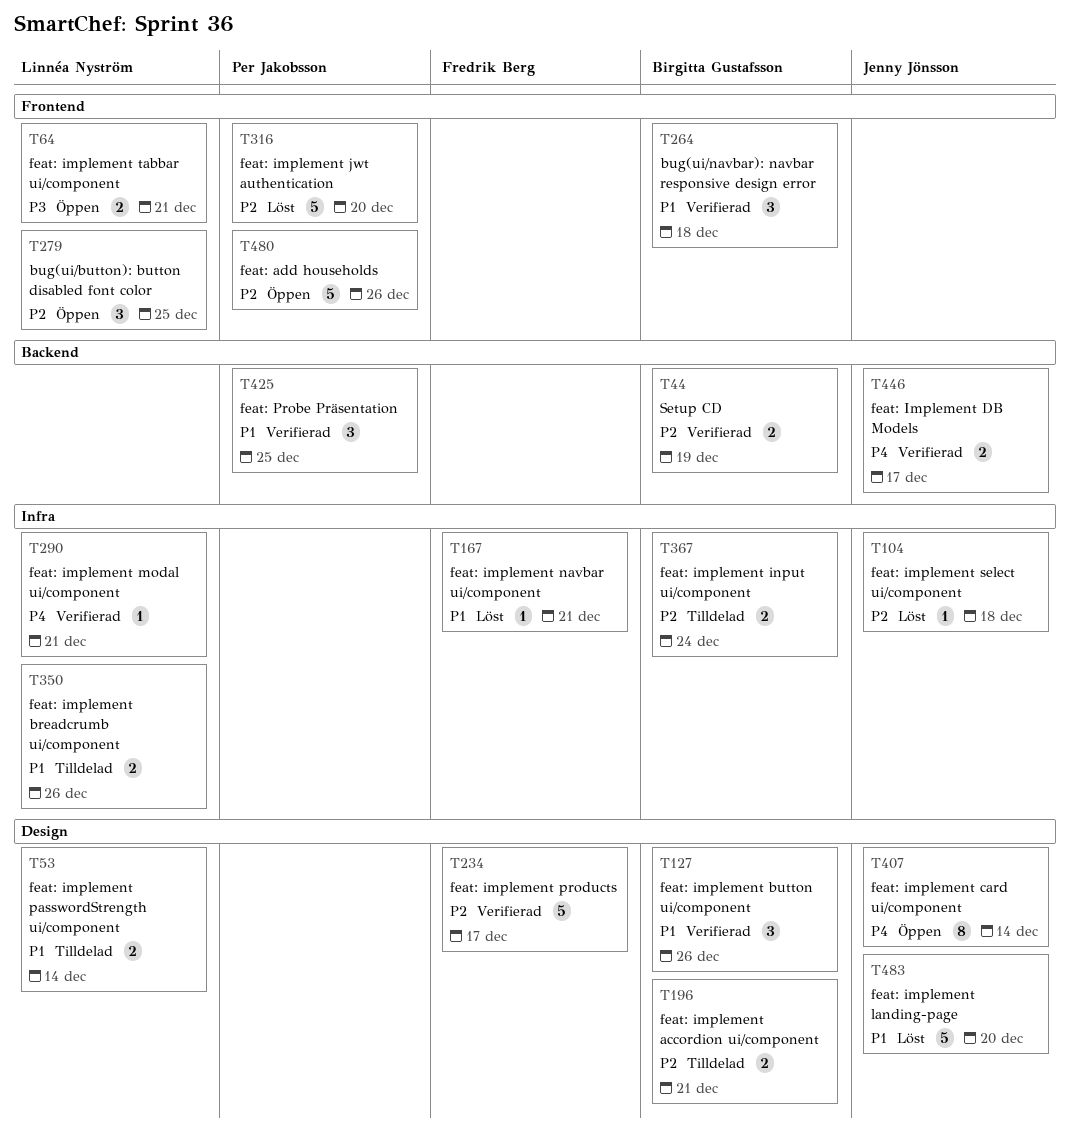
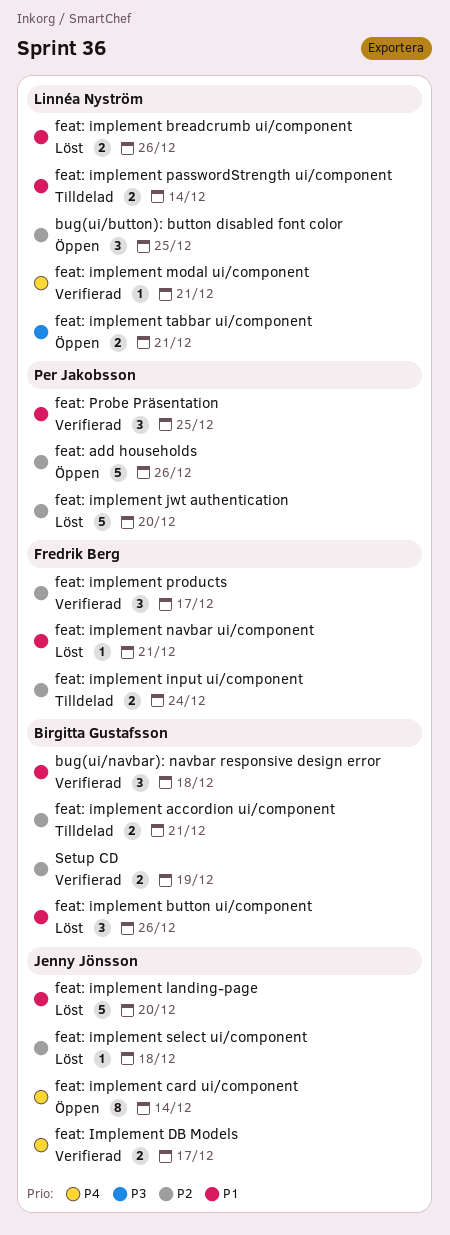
feat: implement breadcrumb ui/component, status: Tilldelad -> Löst
feat: implement button ui/component, status: Verifierad -> Löst
feat: implement input ui/component, owner: Birgitta Gustafsson -> Fredrik Berg
feat: implement products, estimate: 5 -> 3

